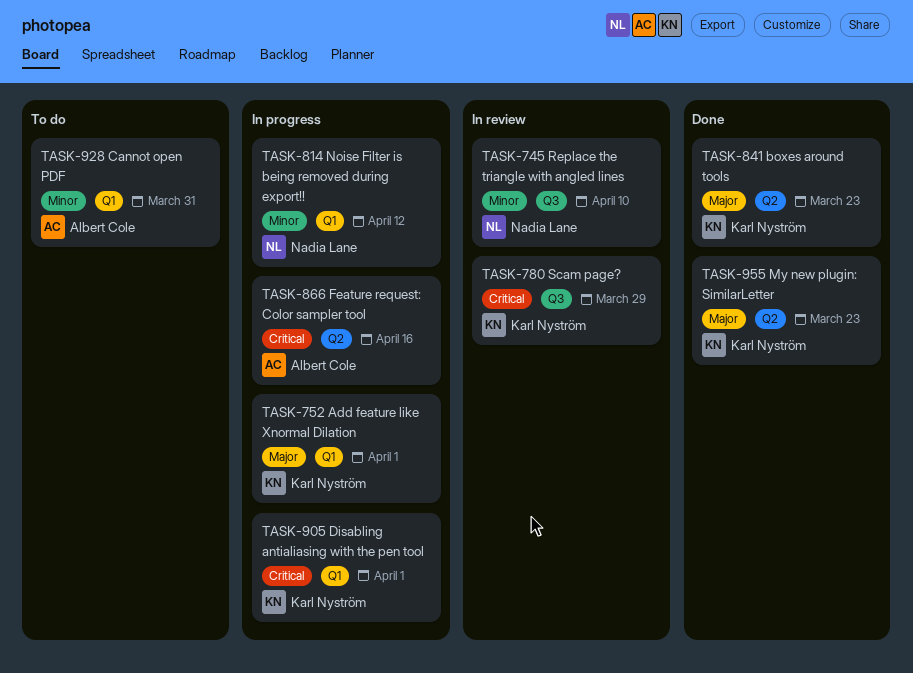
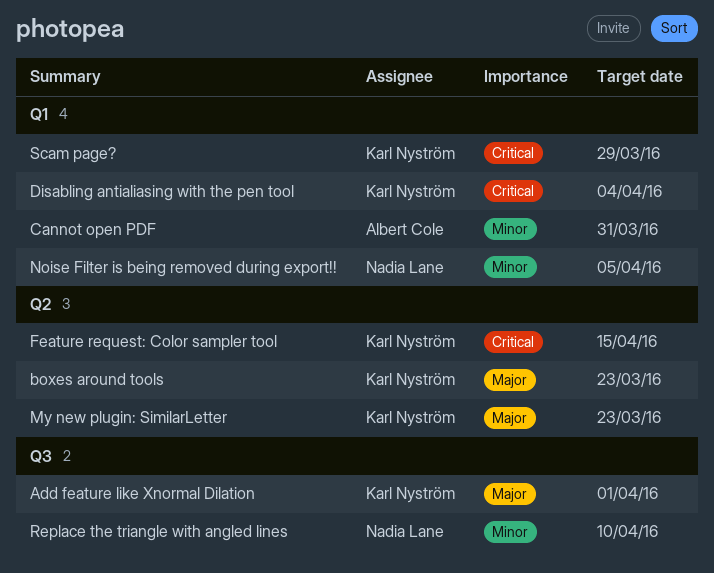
Add feature like Xnormal Dilation, label: Q1 -> Q3
Disabling antialiasing with the pen tool, due: Apr 1 -> Apr 4
Feature request: Color sampler tool, owner: Albert Cole -> Karl Nyström
Feature request: Color sampler tool, due: Apr 16 -> Apr 15
Noise Filter is being removed during export!!, due: Apr 12 -> Apr 5
Scam page?, label: Q3 -> Q1

